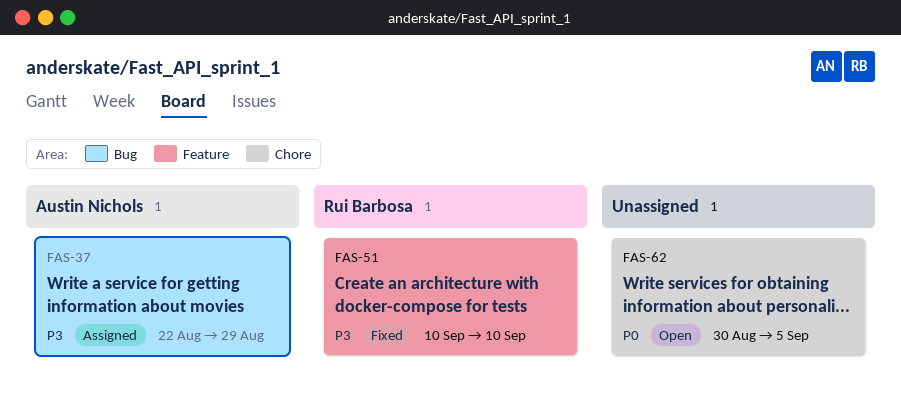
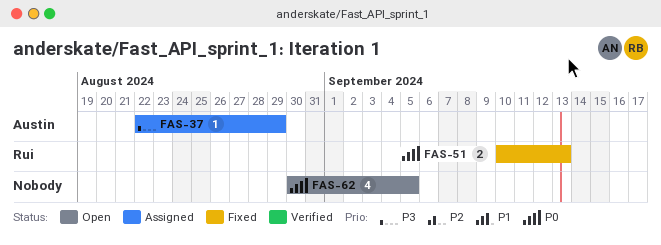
FAS-51, priority: P3 -> P0
FAS-51, due: Sep 10 -> Sep 13

